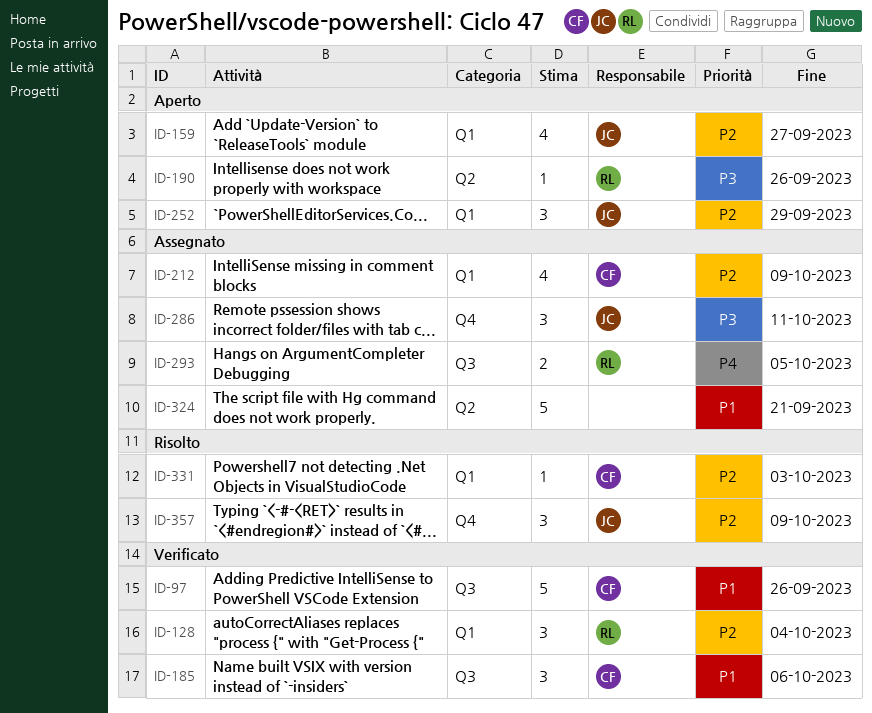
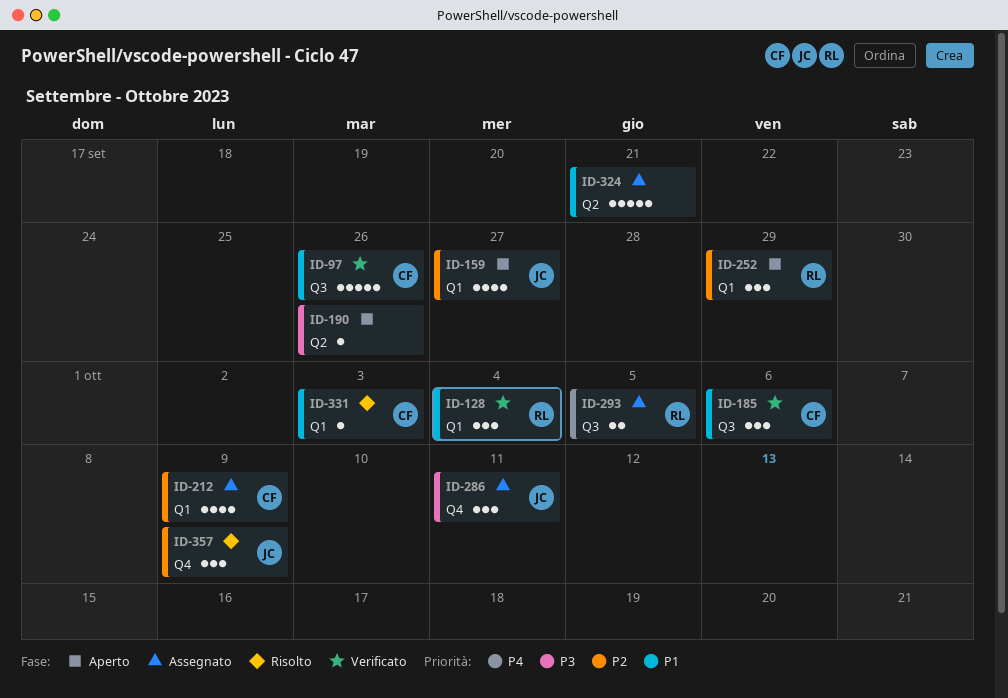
ID-128, priority: P2 -> P1
ID-190, owner: RL -> none
ID-252, owner: JC -> RL
ID-331, priority: P2 -> P1

